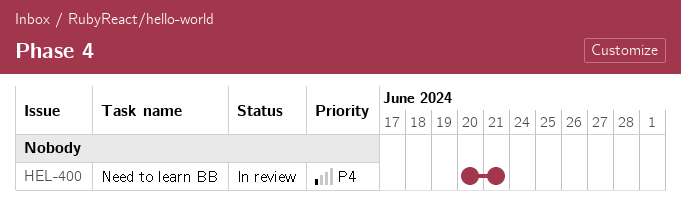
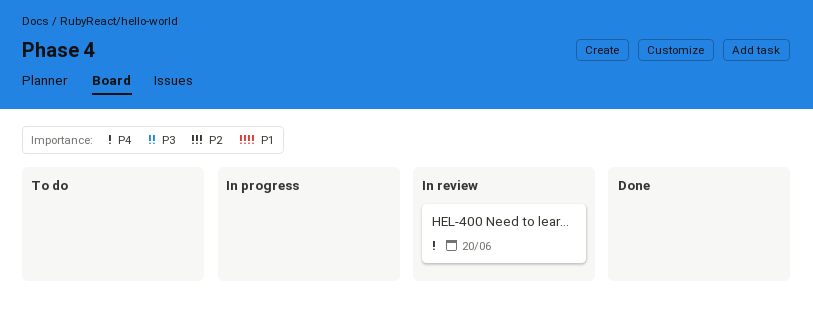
HEL-400, due: Jun 21 -> Jun 20

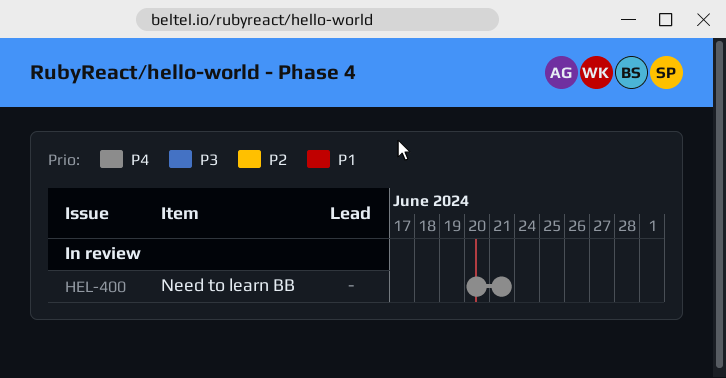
HEL-400, due: Jun 20 -> Jun 21

